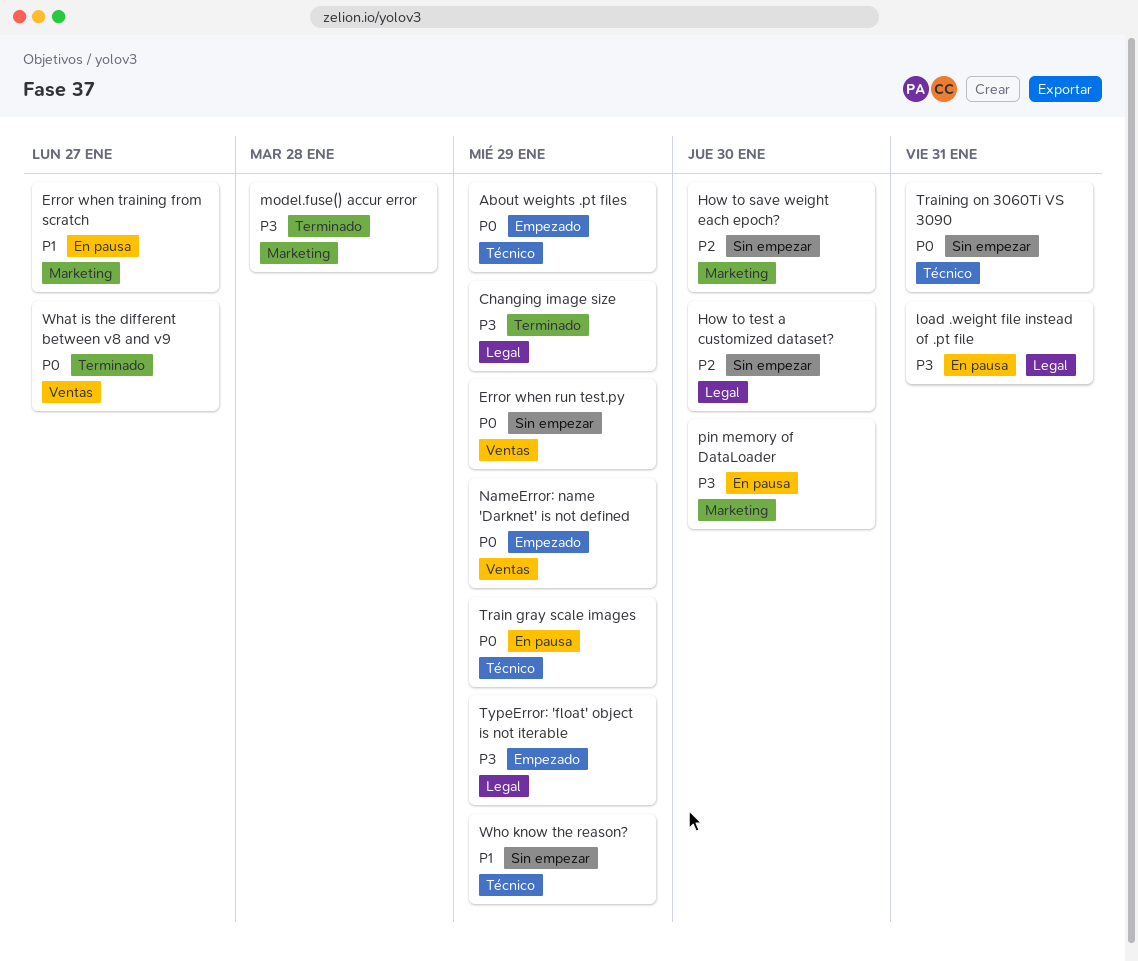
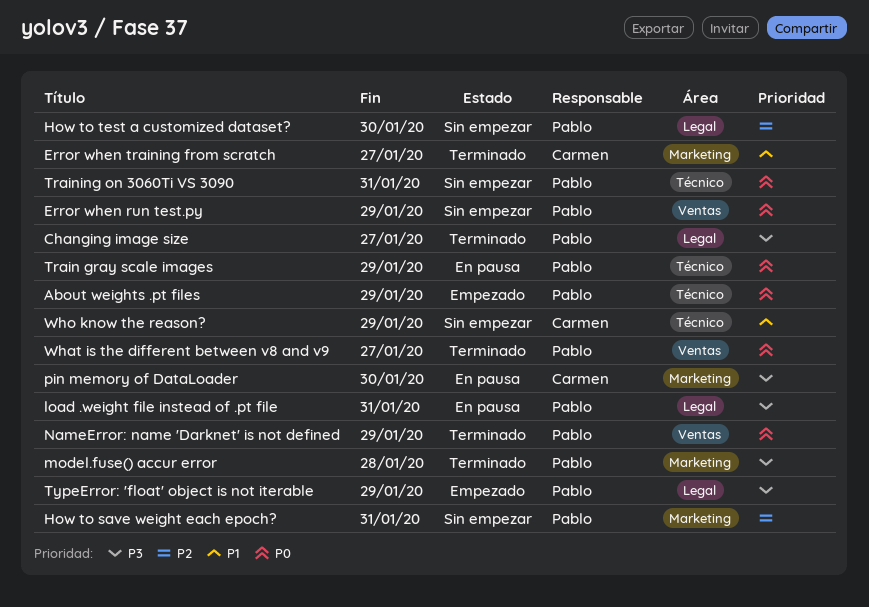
Changing image size, due: Jan 29 -> Jan 27
Error when training from scratch, status: En pausa -> Terminado
How to save weight each epoch?, due: Jan 30 -> Jan 31
NameError: name 'Darknet' is not defined, status: Empezado -> Terminado

